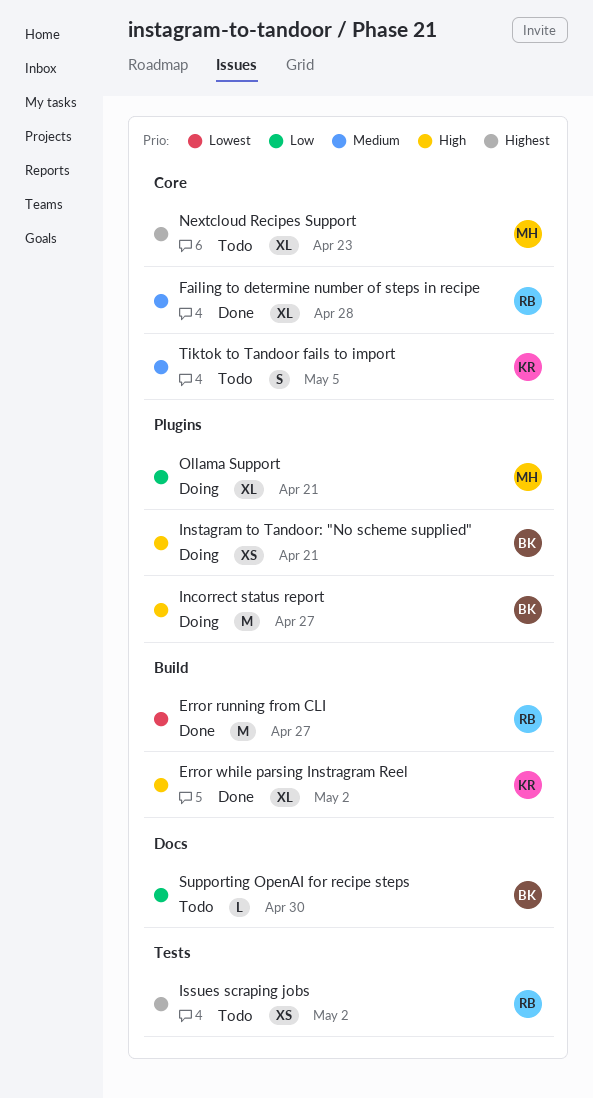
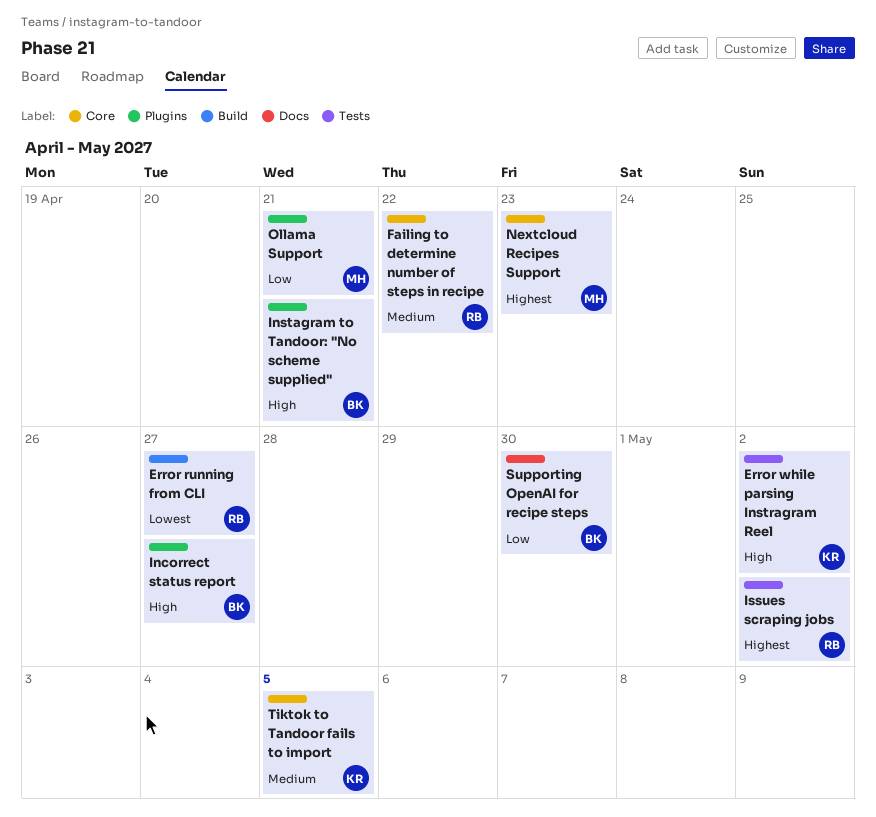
Error while parsing Instragram Reel, label: Build -> Tests
Failing to determine number of steps in recipe, due: Apr 28 -> Apr 22

